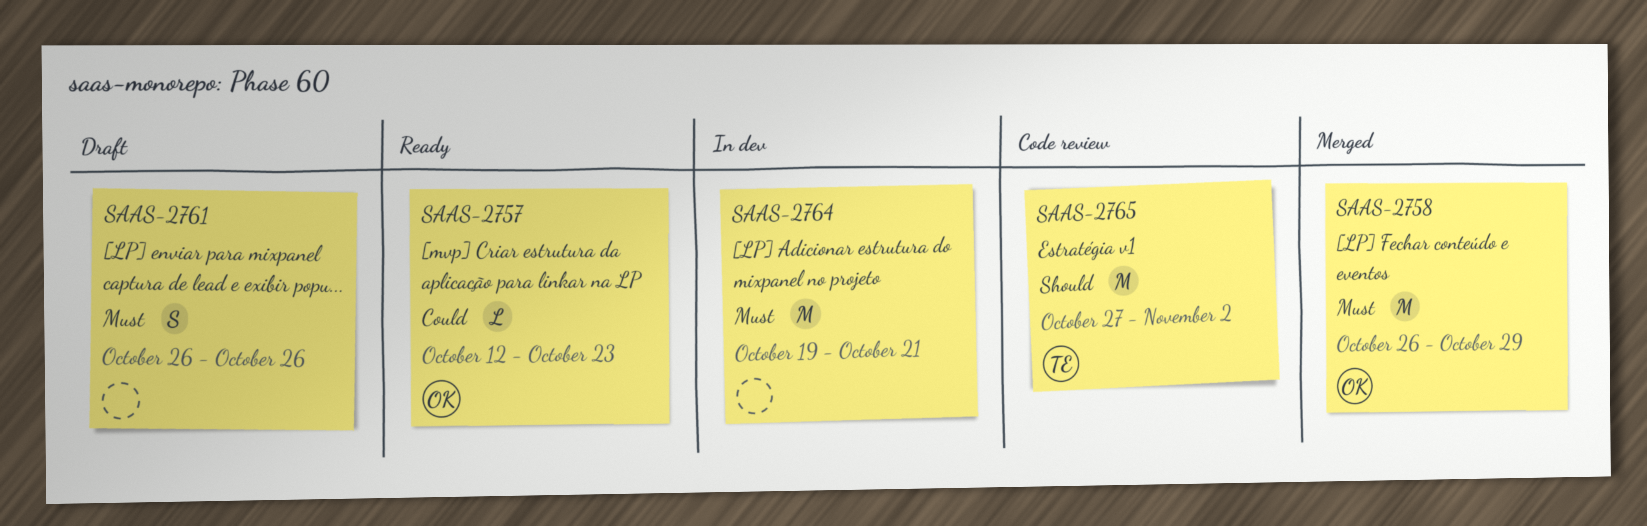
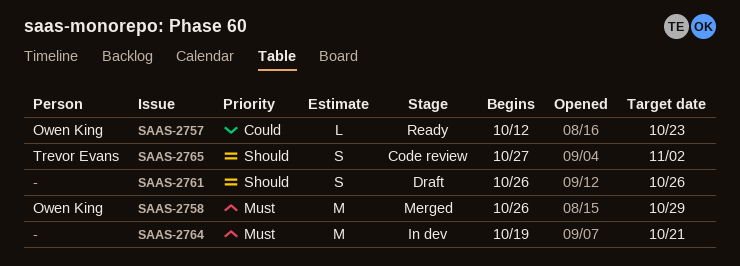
SAAS-2761, priority: Must -> Should
SAAS-2765, estimate: M -> S

